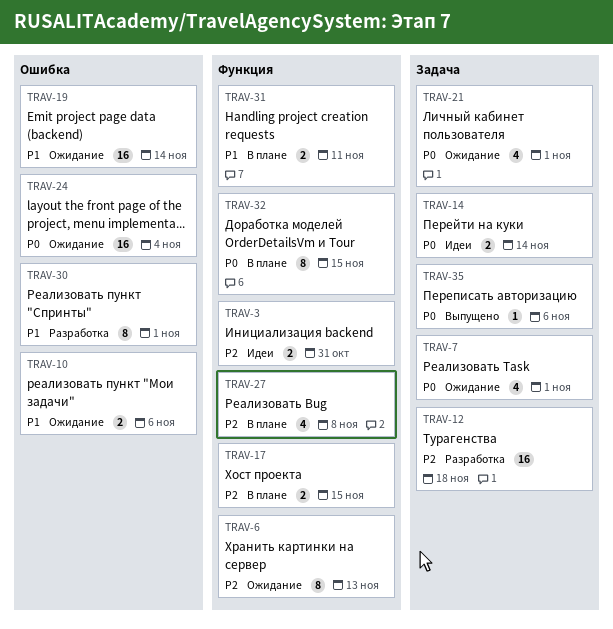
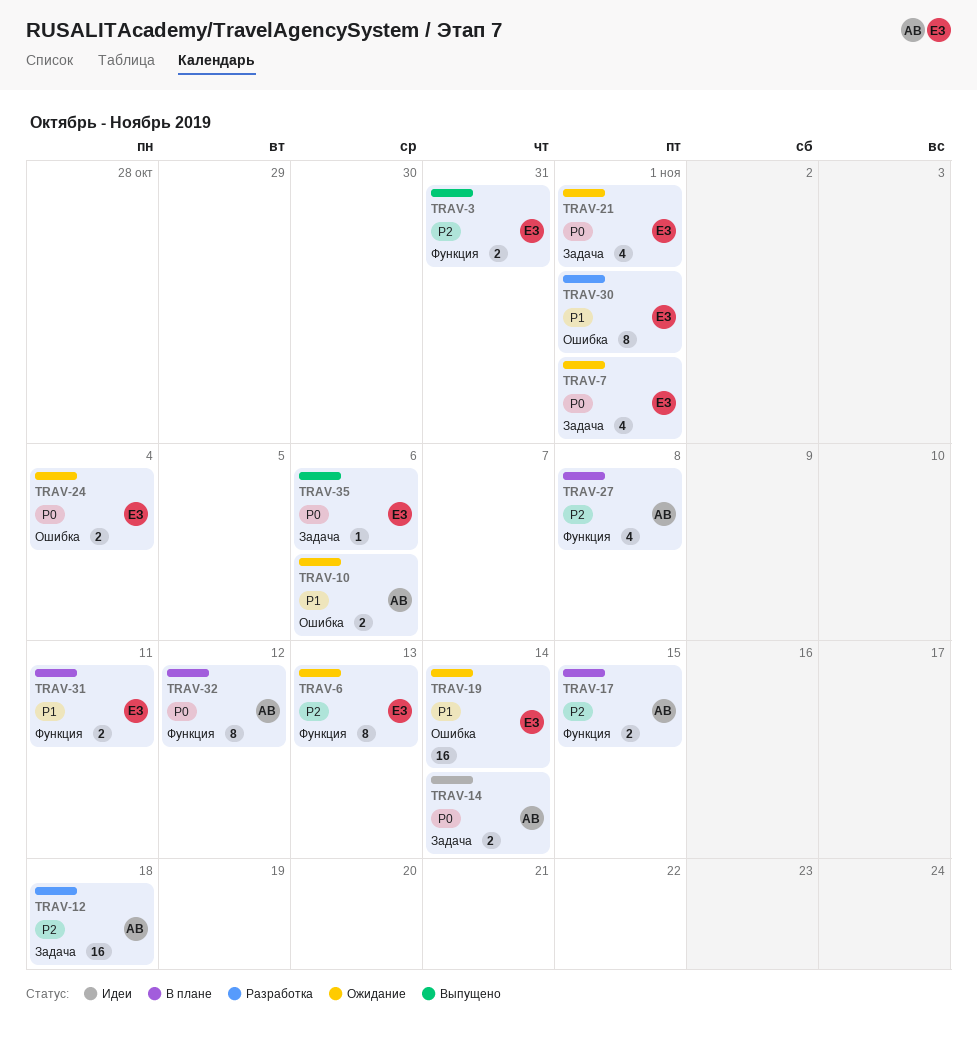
TRAV-3, status: Идеи -> Выпущено
TRAV-24, estimate: 16 -> 2
TRAV-32, due: Nov 15 -> Nov 12

